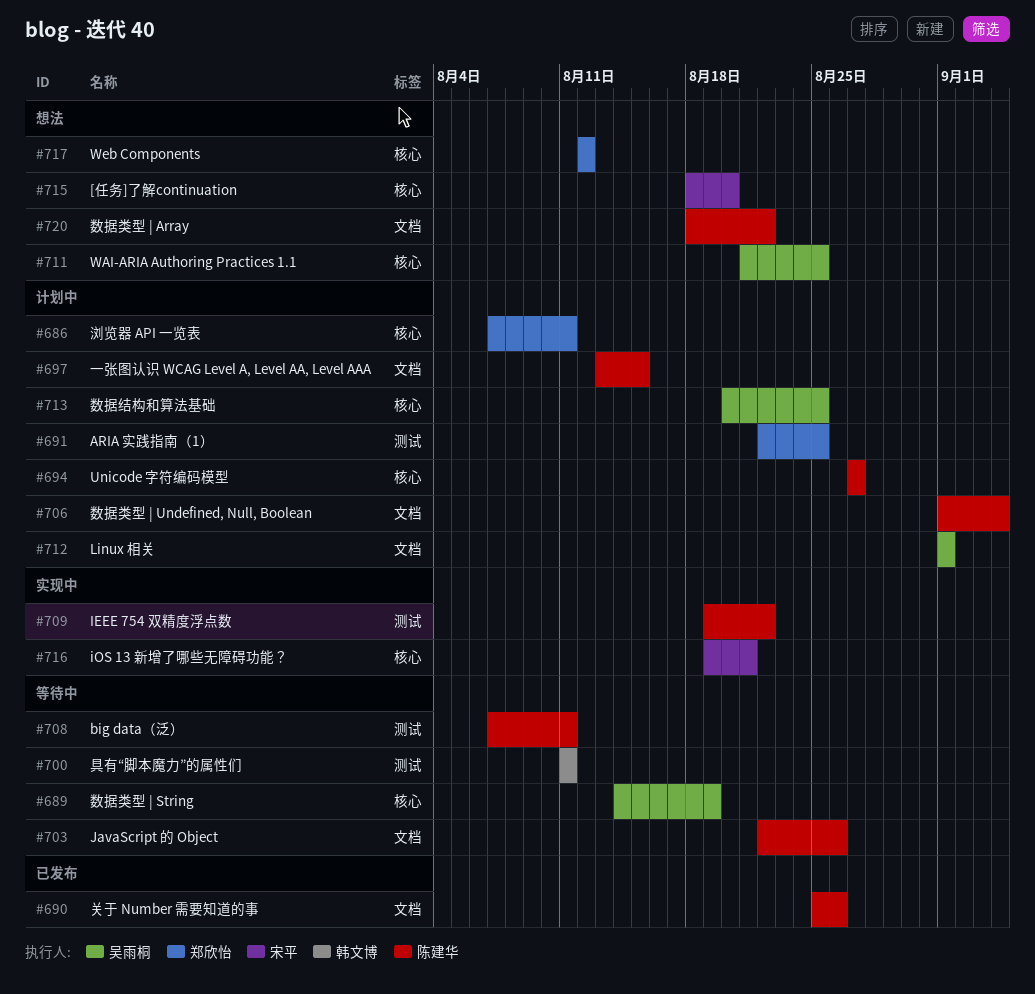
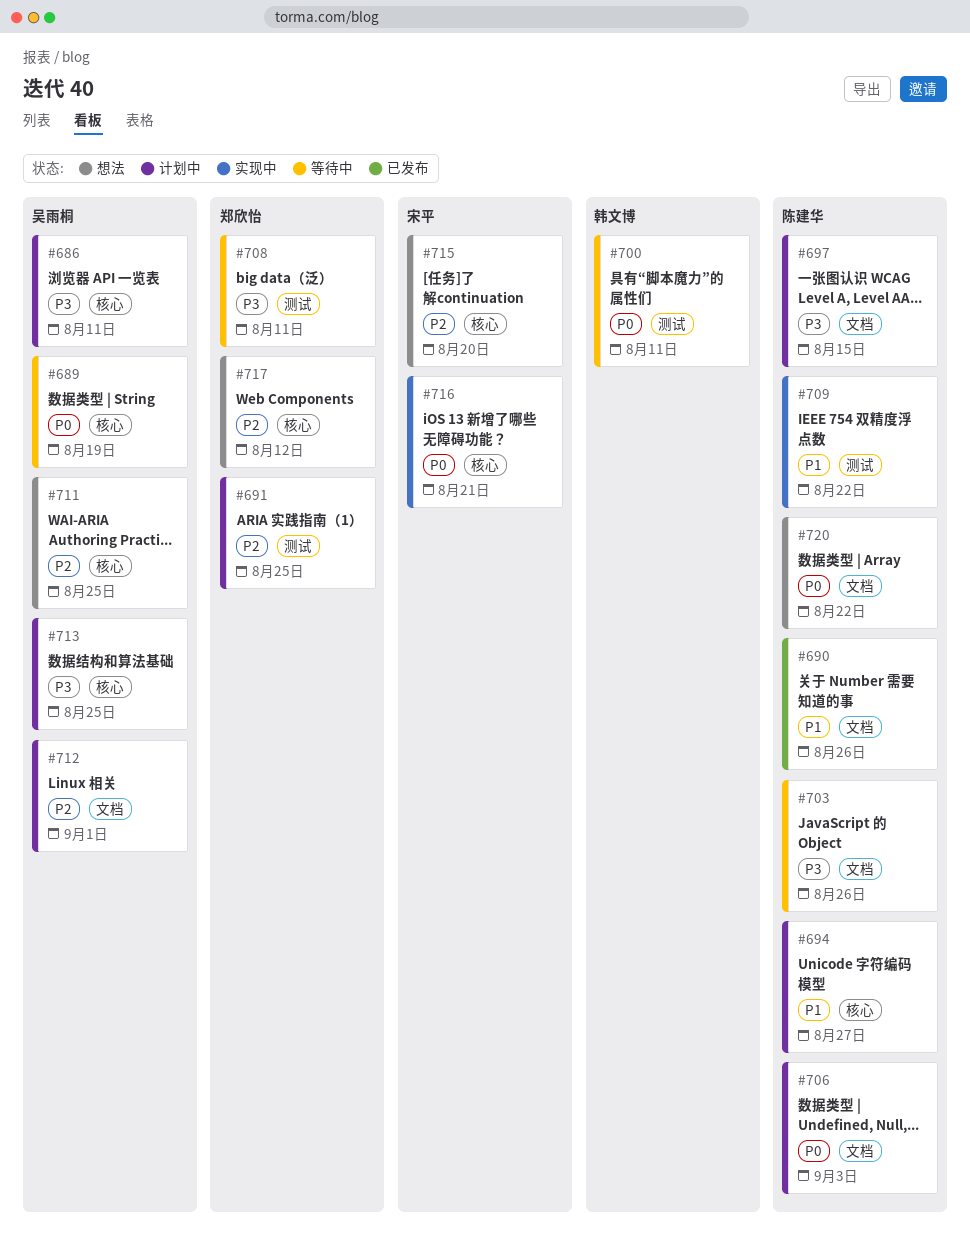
#686, owner: 郑欣怡 -> 吴雨桐
#706, due: Sep 4 -> Sep 3
#708, owner: 陈建华 -> 郑欣怡

